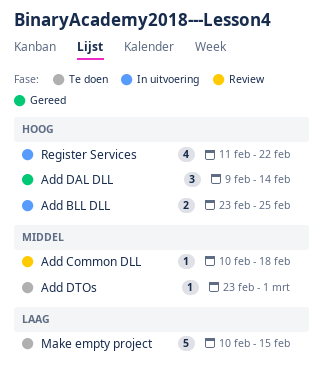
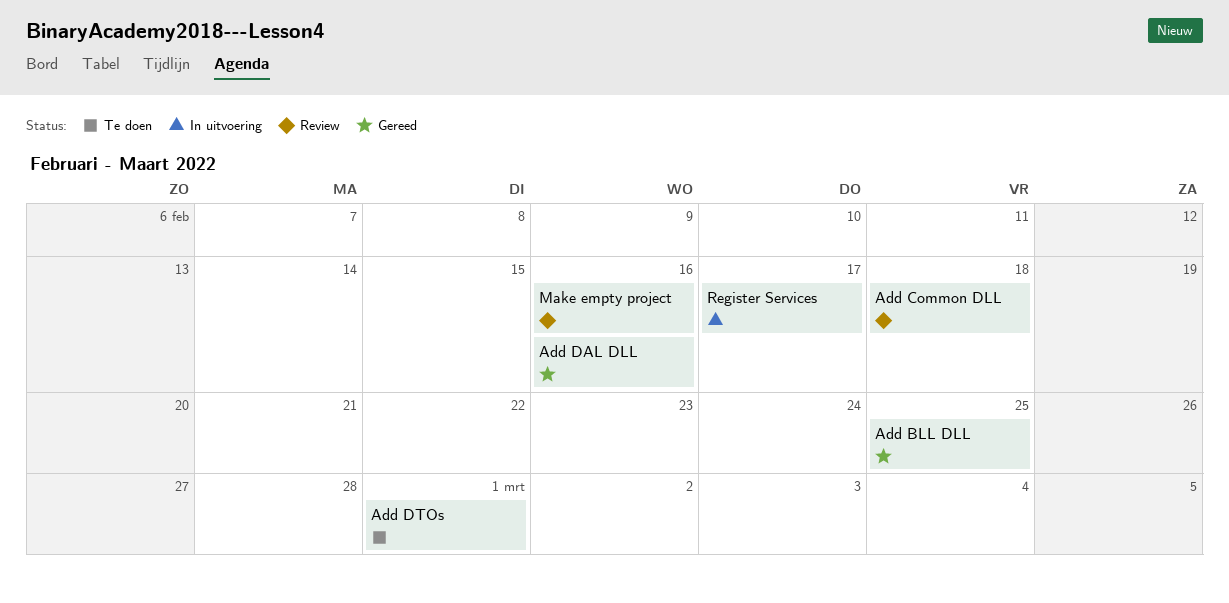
Add BLL DLL, status: In uitvoering -> Gereed
Add DAL DLL, due: Feb 14 -> Feb 16
Make empty project, status: Te doen -> Review
Make empty project, due: Feb 15 -> Feb 16
Register Services, due: Feb 22 -> Feb 17

